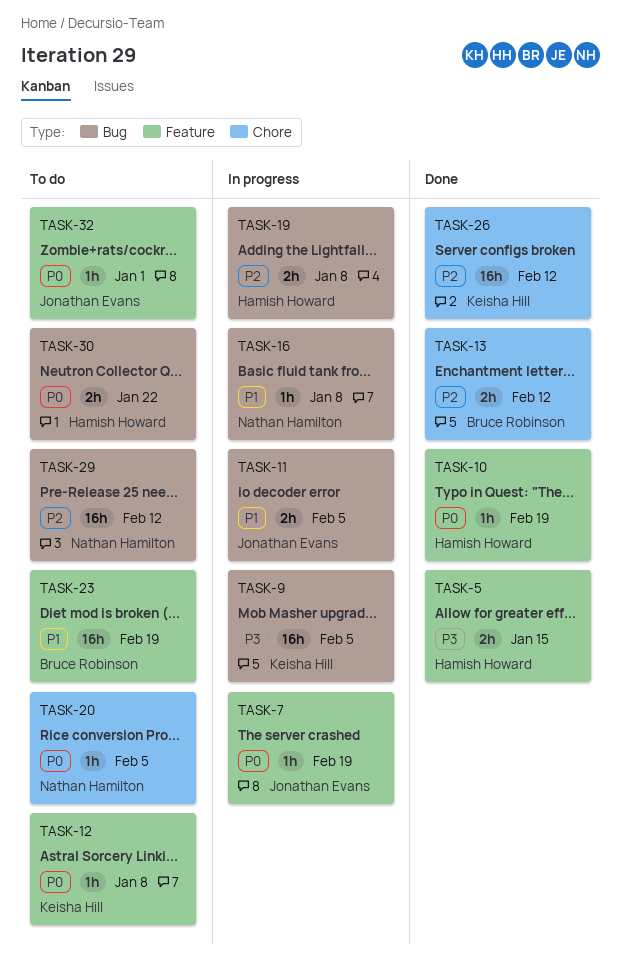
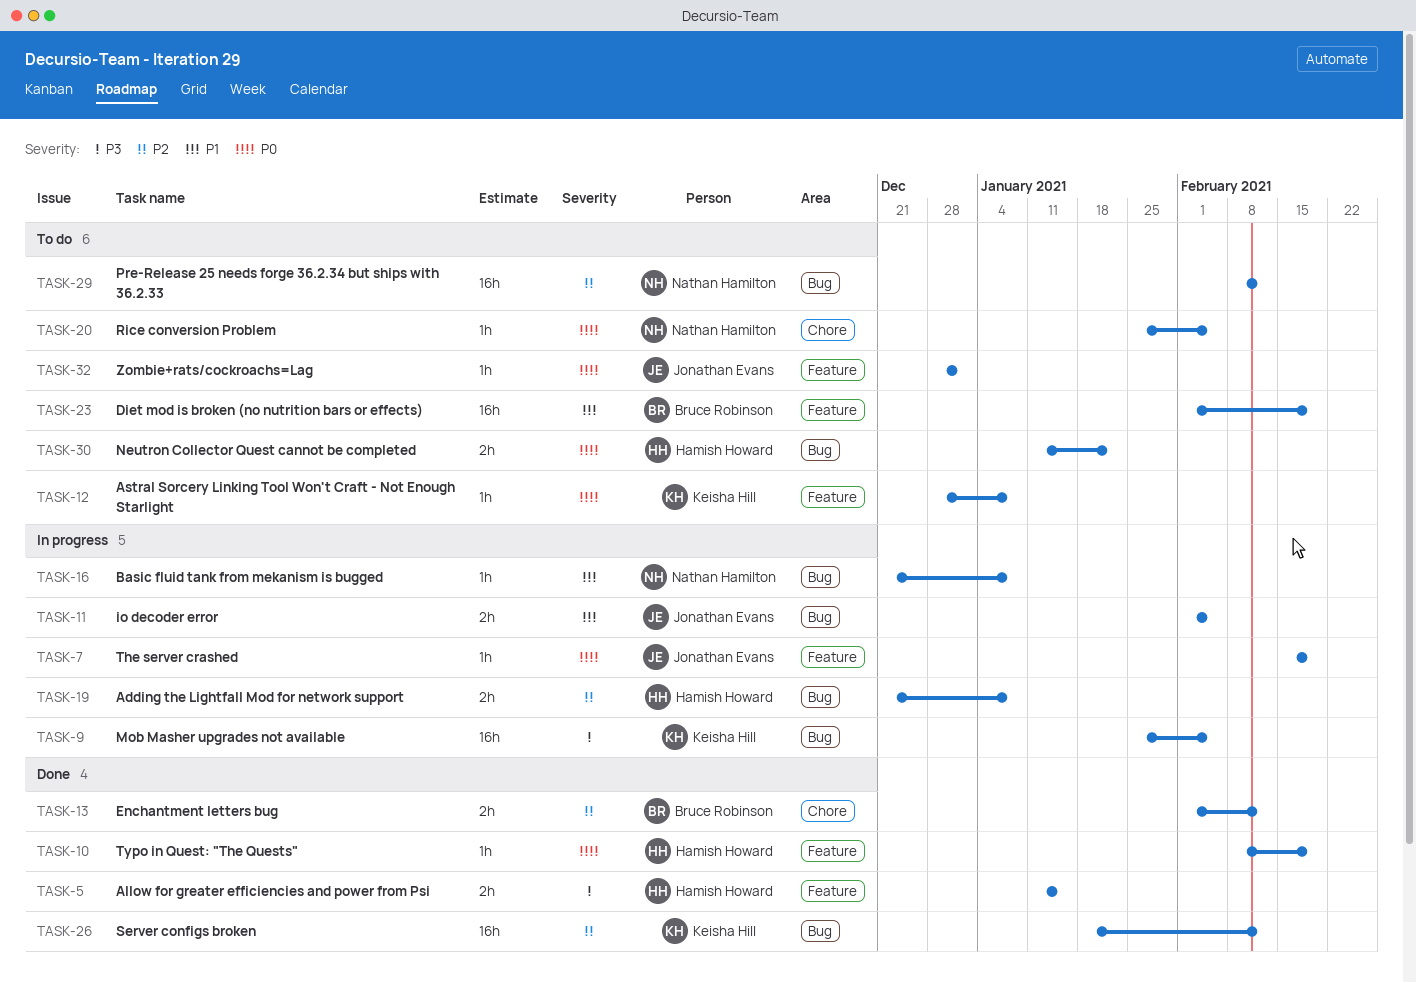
TASK-26, label: Chore -> Bug

